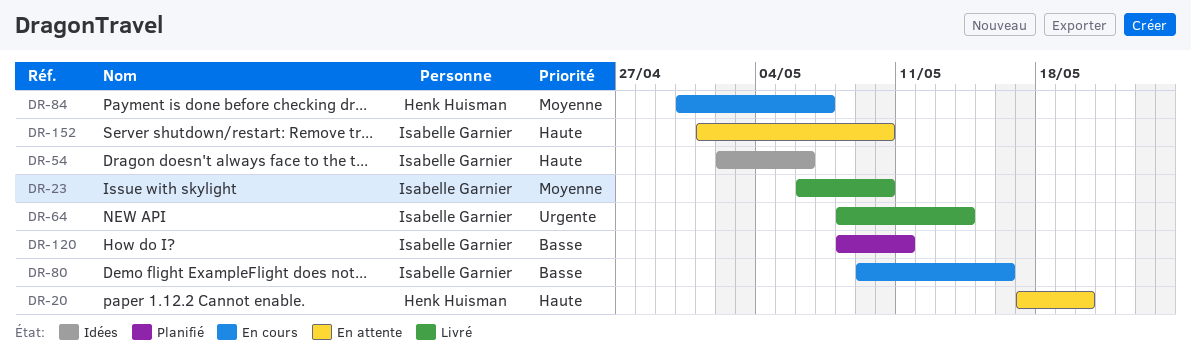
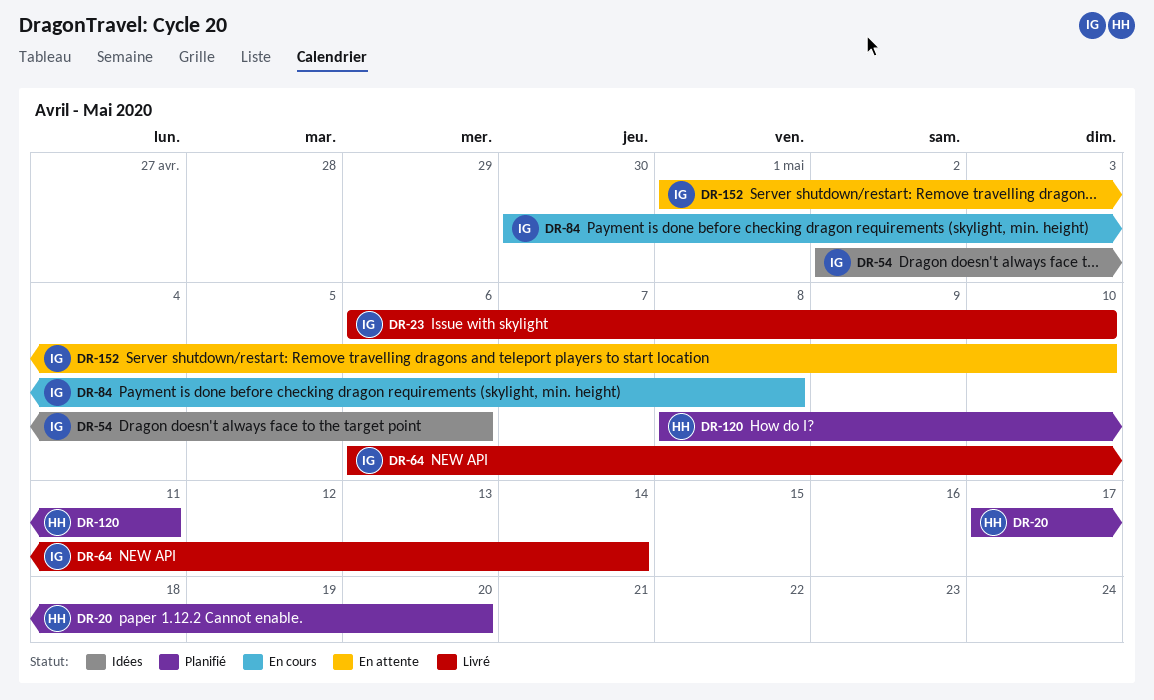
DR-20, status: En attente -> Planifié
DR-64, start: May 8 -> May 6
DR-80: present -> none
DR-84, owner: Henk Huisman -> Isabelle Garnier
DR-84, due: May 7 -> May 8
DR-120, owner: Isabelle Garnier -> Henk Huisman

